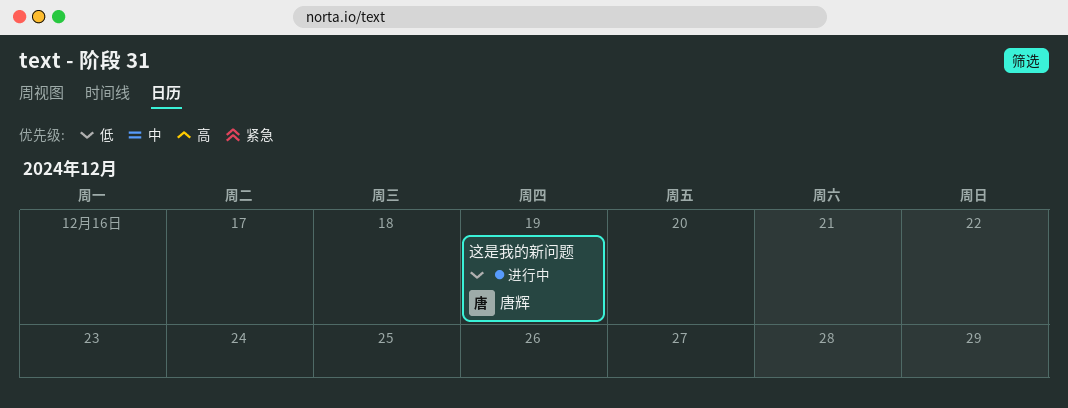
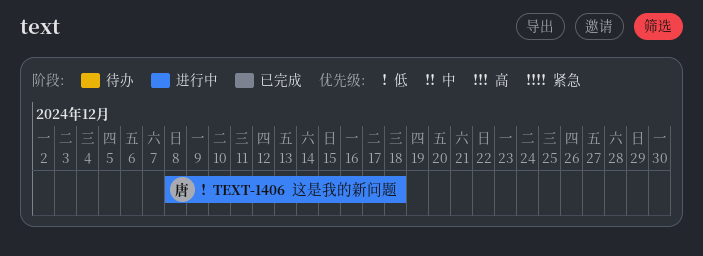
这是我的新问题, due: Dec 19 -> Dec 18

